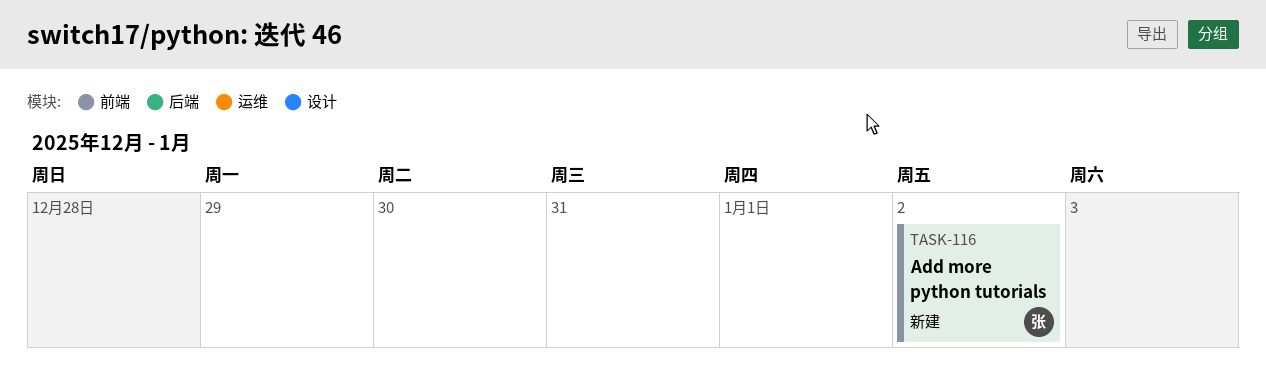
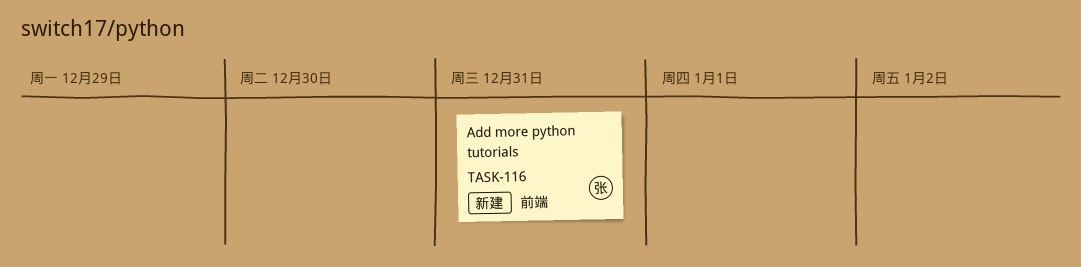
TASK-116, due: Jan 2 -> Dec 31

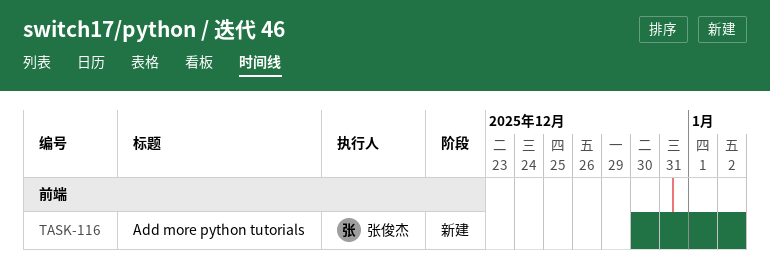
TASK-116, due: Dec 31 -> Jan 2

